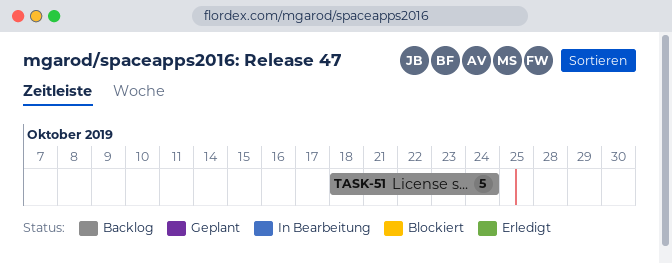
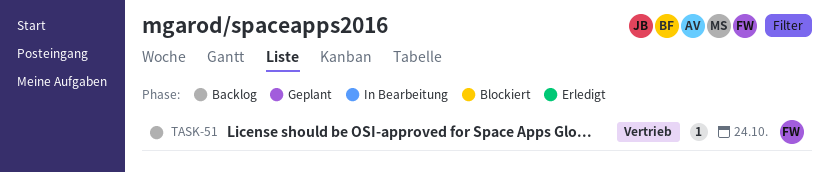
TASK-51, estimate: 5 -> 1

